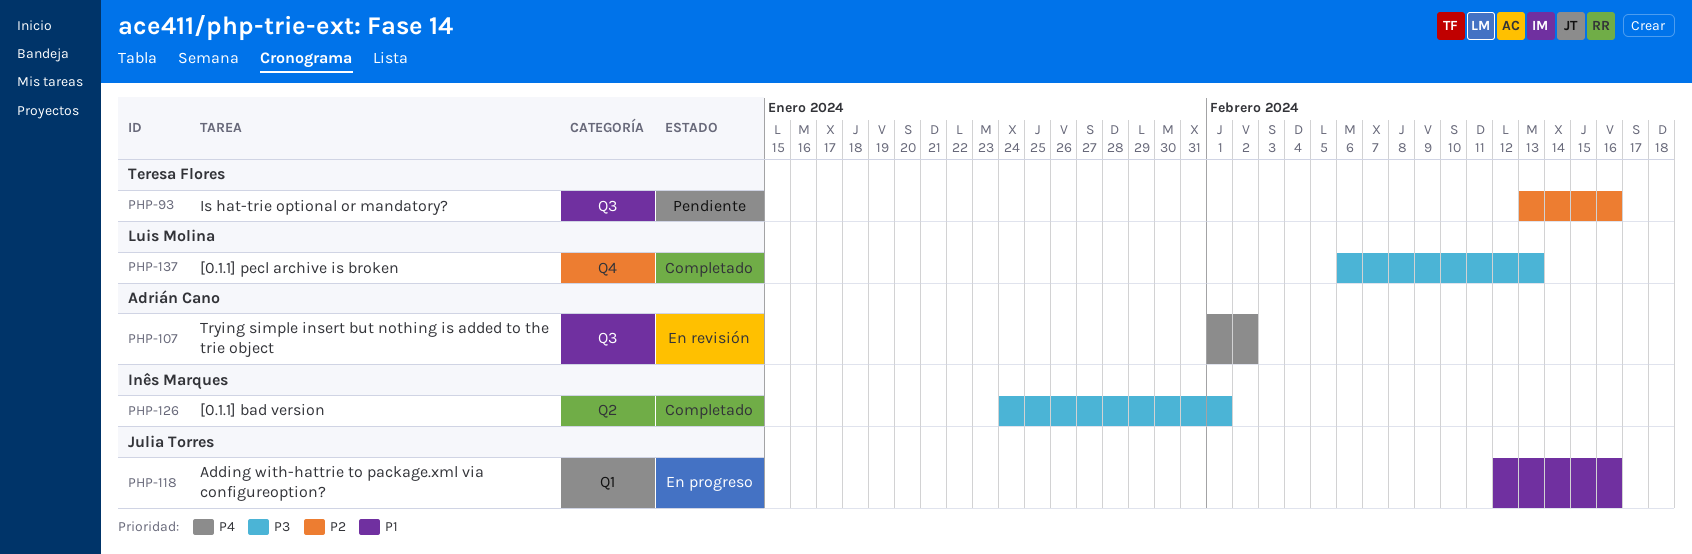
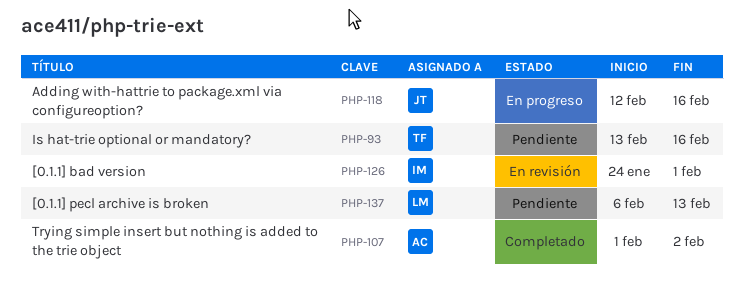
PHP-107, status: En revisión -> Completado
PHP-126, status: Completado -> En revisión
PHP-137, status: Completado -> Pendiente

